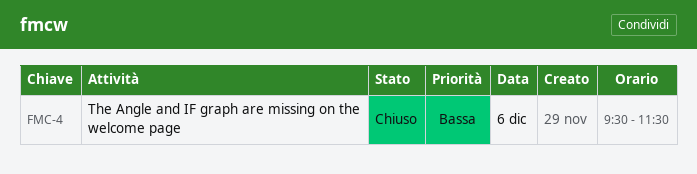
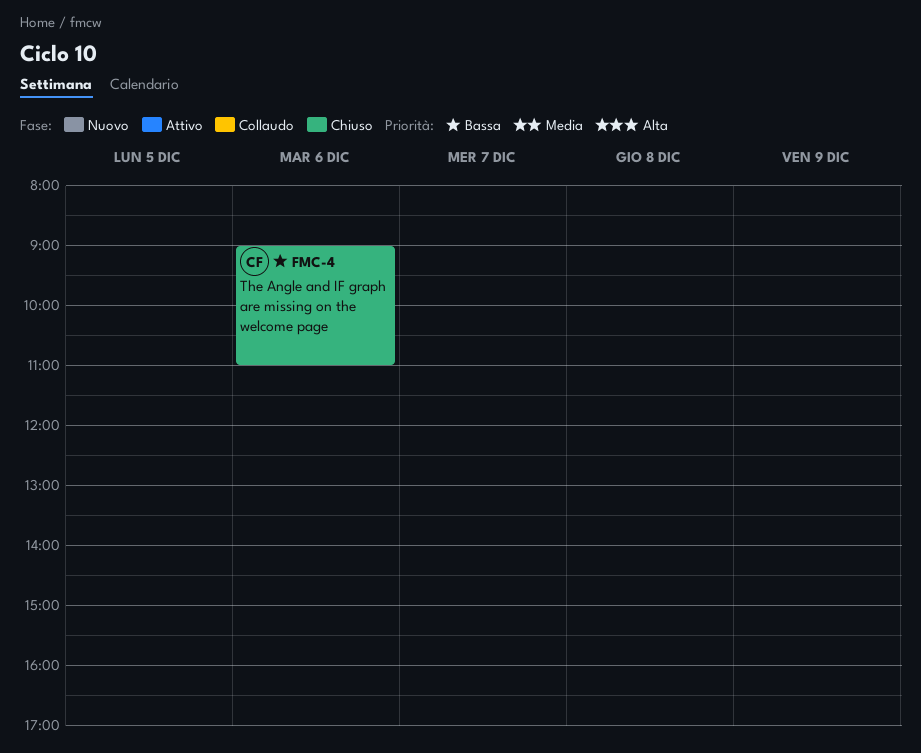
FMC-4, begins: 09:30 -> 09:00
FMC-4, ends: 11:30 -> 11:00

